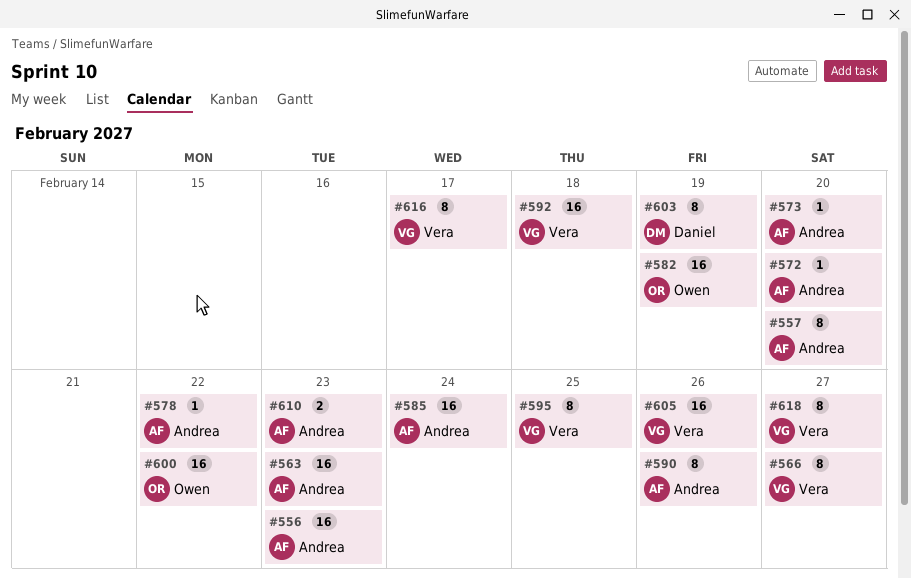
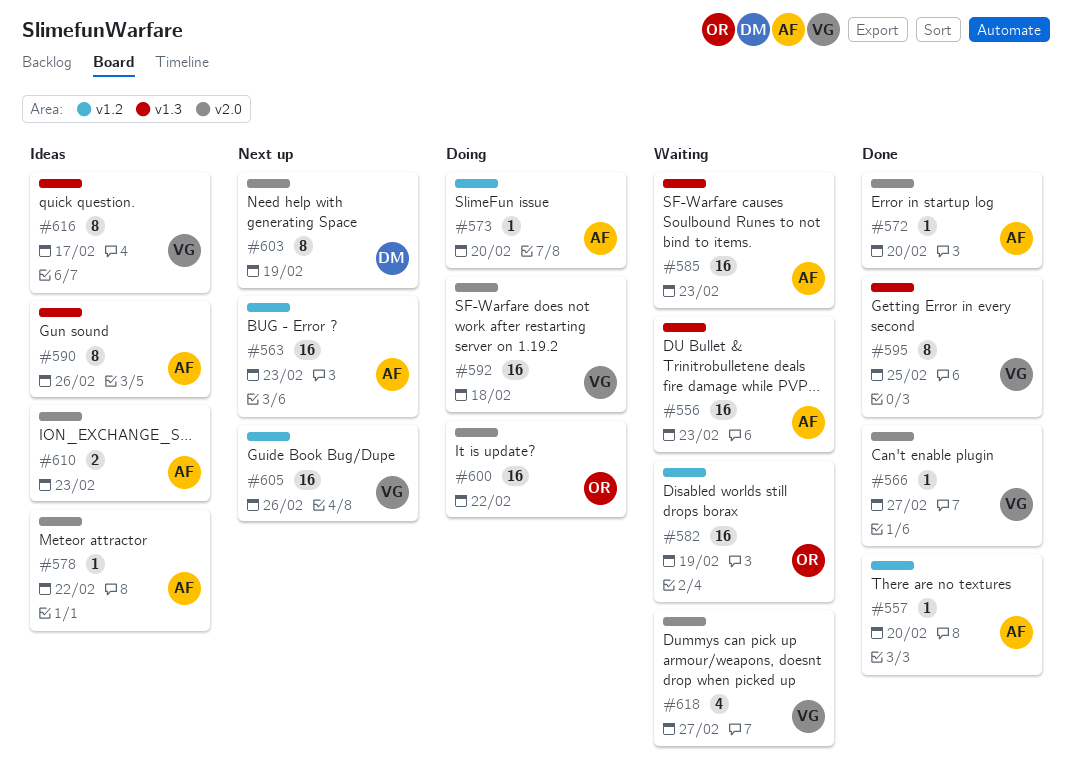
#557, estimate: 8 -> 1
#566, estimate: 8 -> 1
#585, due: Feb 24 -> Feb 23
#618, estimate: 8 -> 4

